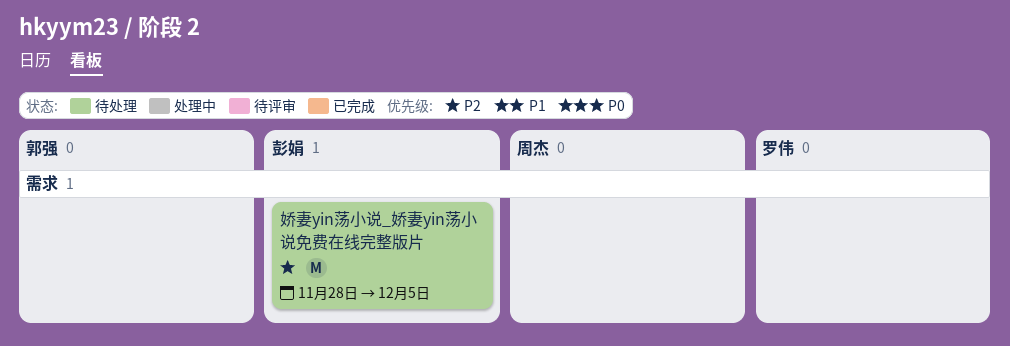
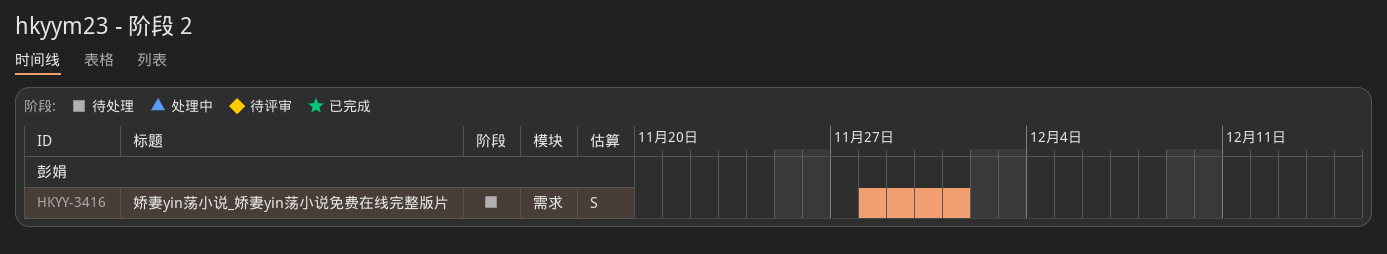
娇妻yin荡小说_娇妻yin荡小说免费在线完整版片, estimate: M -> S
娇妻yin荡小说_娇妻yin荡小说免费在线完整版片, due: Dec 5 -> Dec 1

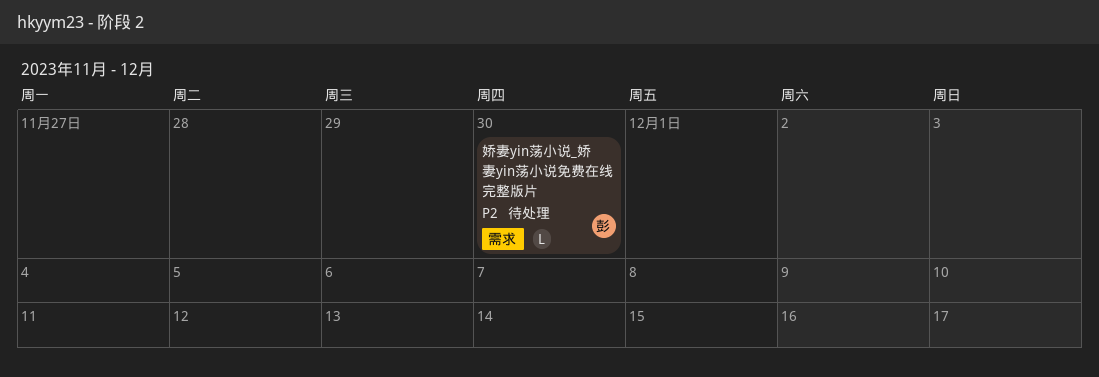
娇妻yin荡小说_娇妻yin荡小说免费在线完整版片, estimate: S -> L
娇妻yin荡小说_娇妻yin荡小说免费在线完整版片, due: Dec 1 -> Nov 30

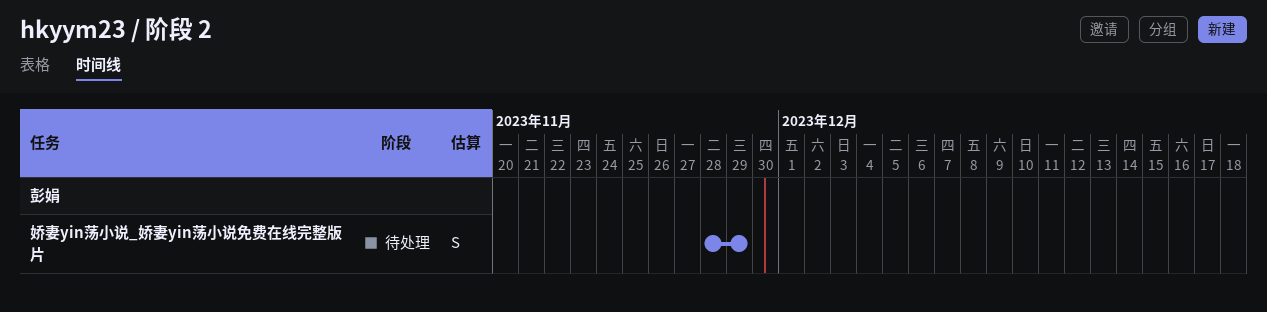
娇妻yin荡小说_娇妻yin荡小说免费在线完整版片, estimate: L -> S
娇妻yin荡小说_娇妻yin荡小说免费在线完整版片, due: Nov 30 -> Nov 29

